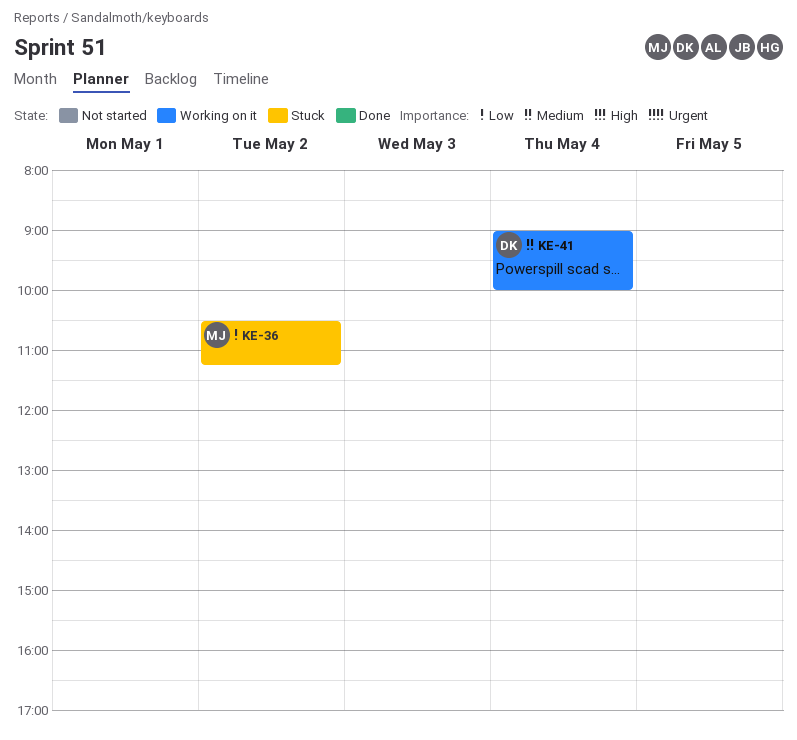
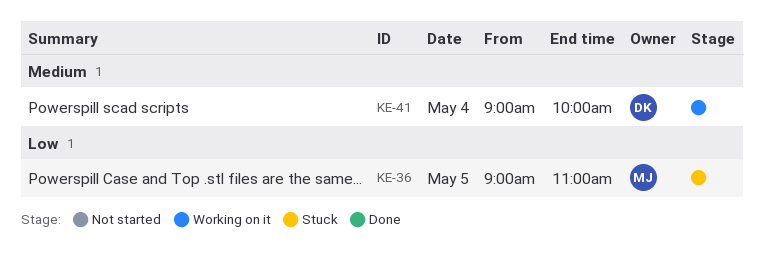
KE-36, day: May 2 -> May 5
KE-36, begins: 10:30 -> 09:00
KE-36, ends: 11:15 -> 11:00

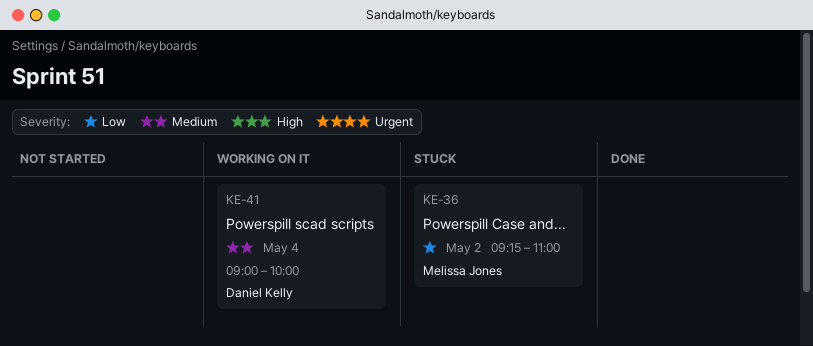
KE-36, day: May 5 -> May 2
KE-36, begins: 09:00 -> 09:15

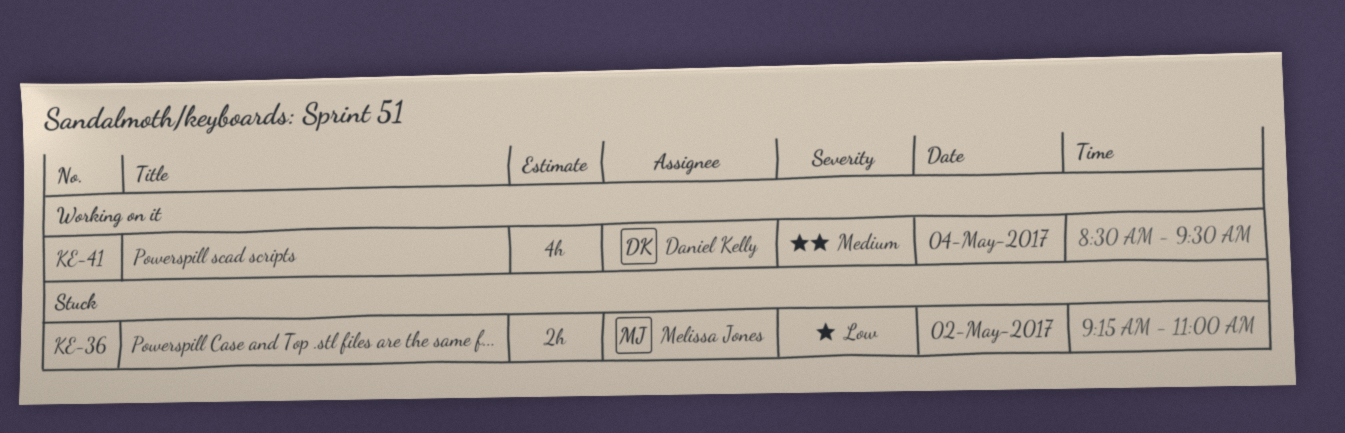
KE-41, begins: 09:00 -> 08:30
KE-41, ends: 10:00 -> 09:30

